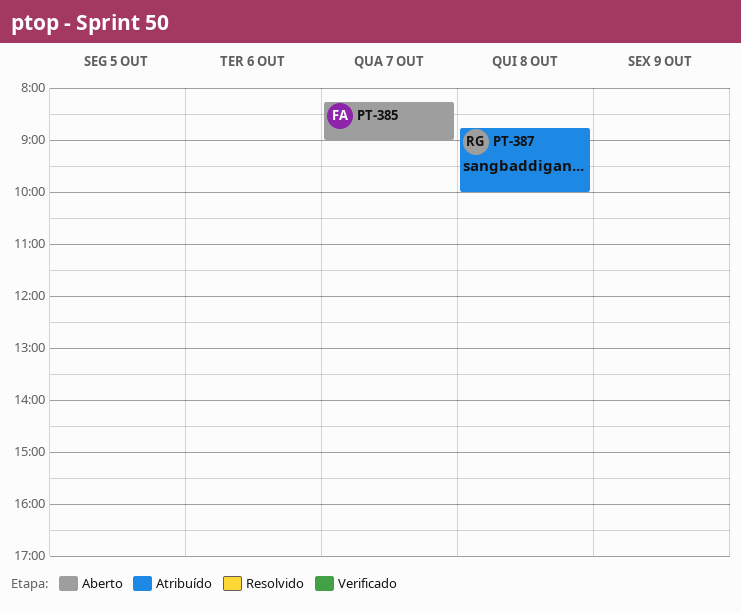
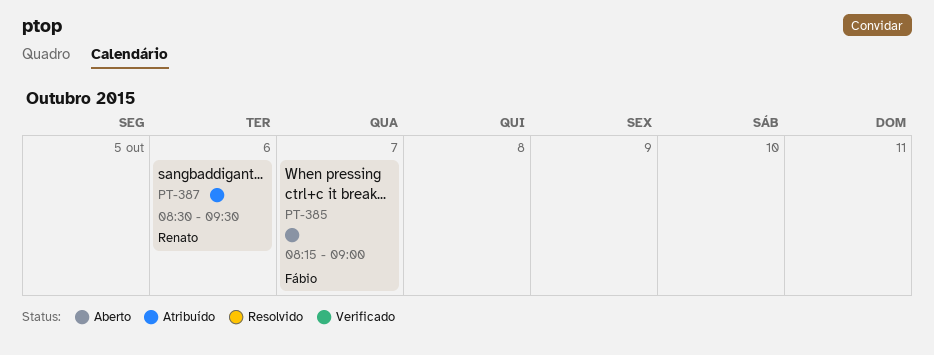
PT-387, day: Oct 8 -> Oct 6
PT-387, begins: 08:45 -> 08:30
PT-387, ends: 10:00 -> 09:30

